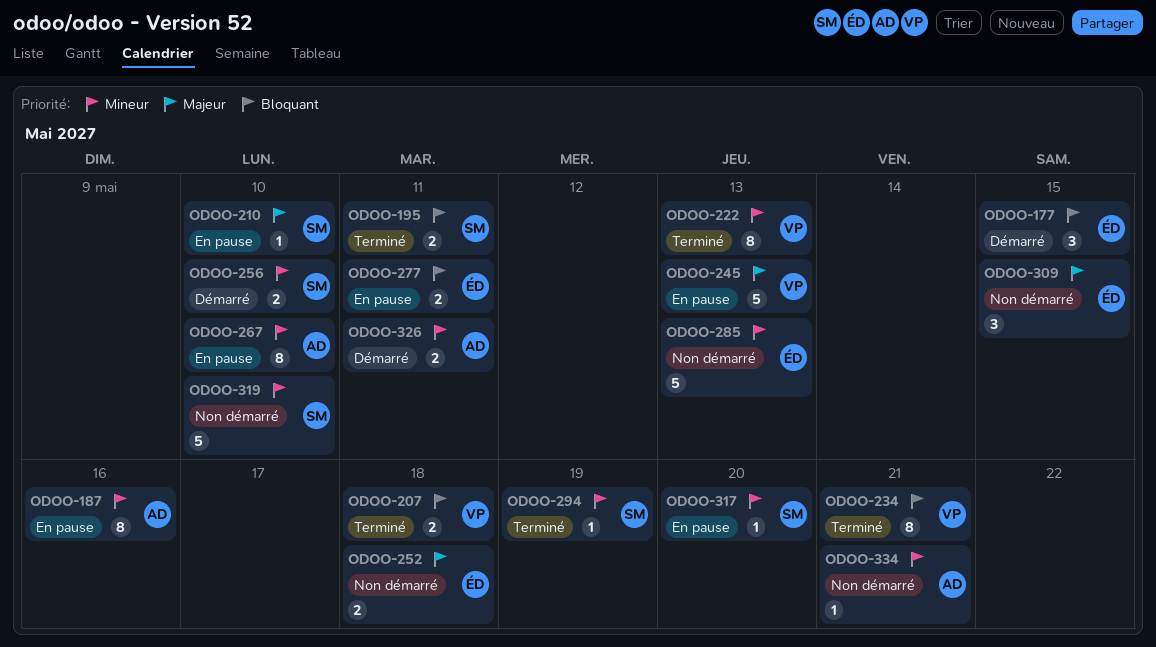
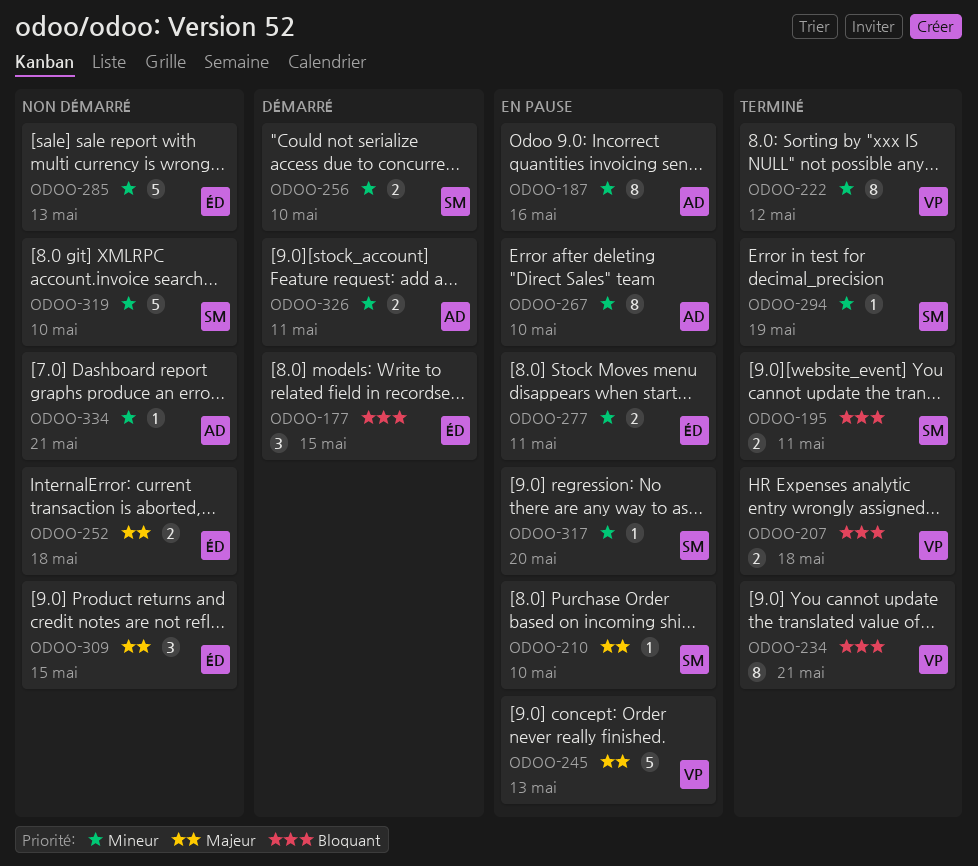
ODOO-222, due: May 13 -> May 12
ODOO-277, priority: Bloquant -> Mineur

